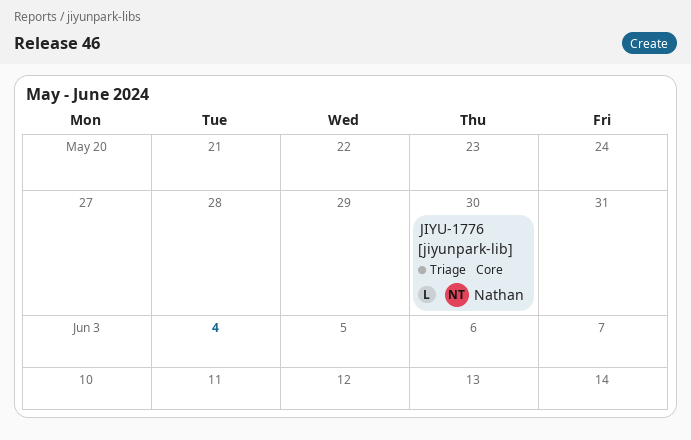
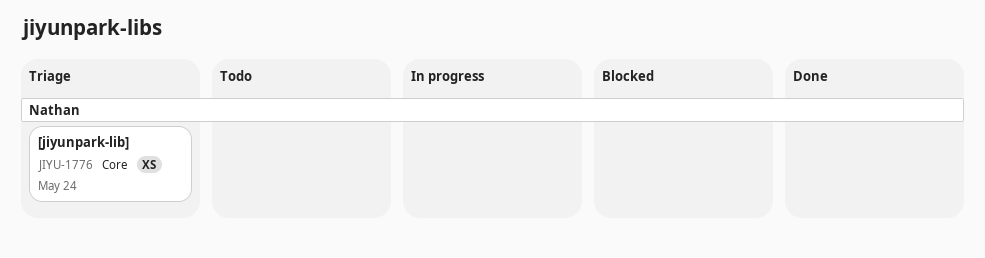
JIYU-1776, estimate: L -> XS
JIYU-1776, due: May 30 -> May 24

